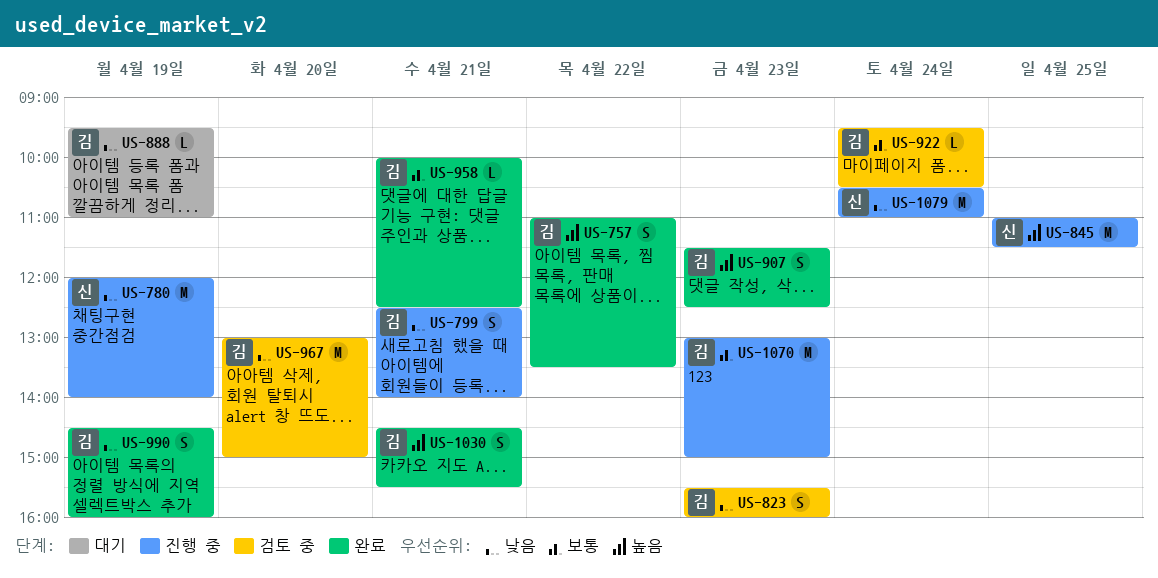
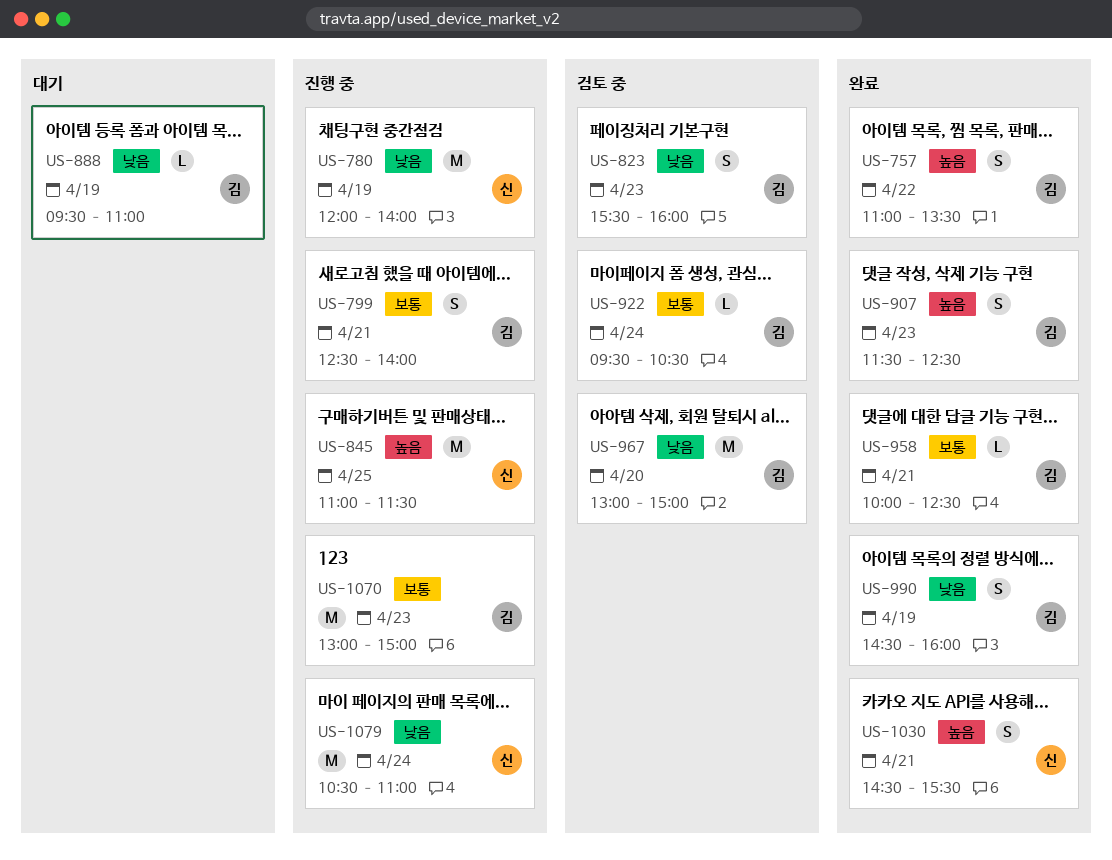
US-799, priority: 낮음 -> 보통
US-1030, owner: 김 -> 신

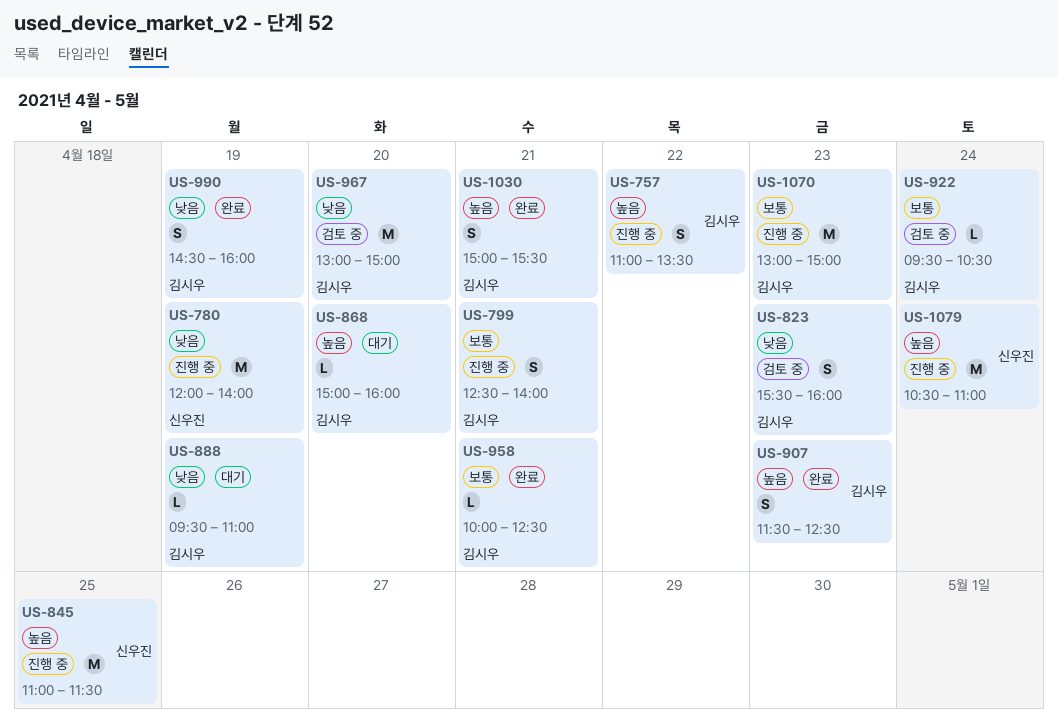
US-757, status: 완료 -> 진행 중
US-868: none -> present
US-1030, owner: 신우진 -> 김시우
US-1030, begins: 14:30 -> 15:00
US-1079, priority: 낮음 -> 높음

